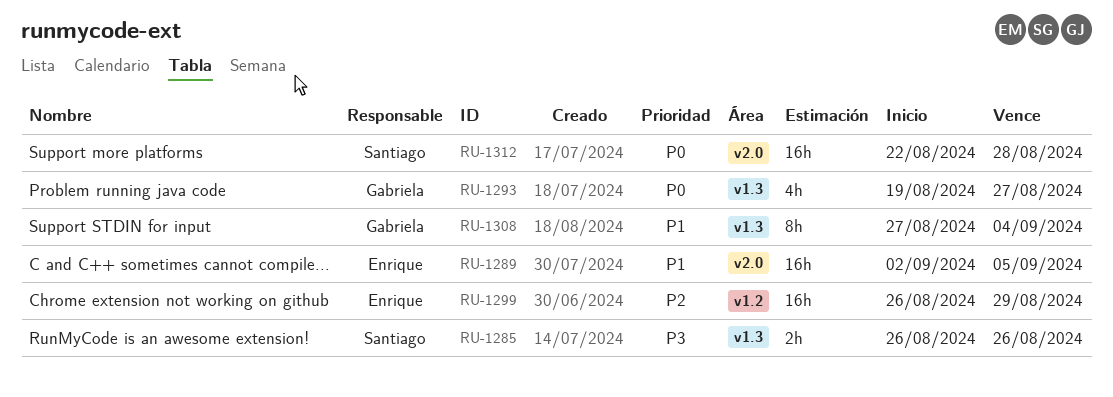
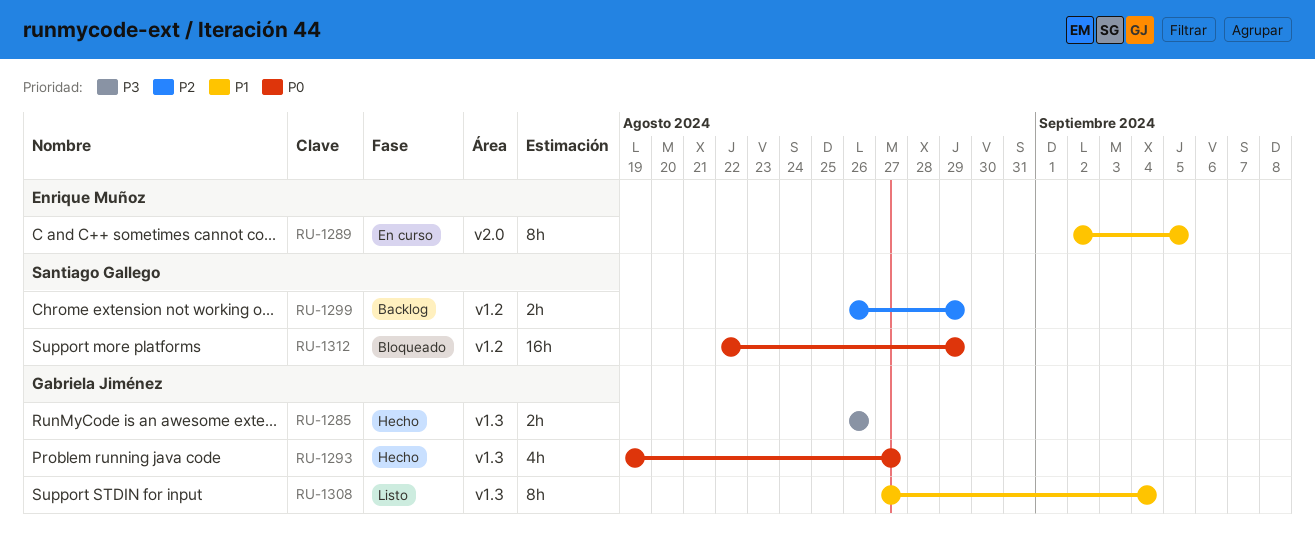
RU-1285, owner: Santiago Gallego -> Gabriela Jiménez
RU-1289, estimate: 16h -> 8h
RU-1299, owner: Enrique Muñoz -> Santiago Gallego
RU-1299, estimate: 16h -> 2h
RU-1312, label: v2.0 -> v1.2
RU-1312, due: Aug 28 -> Aug 29

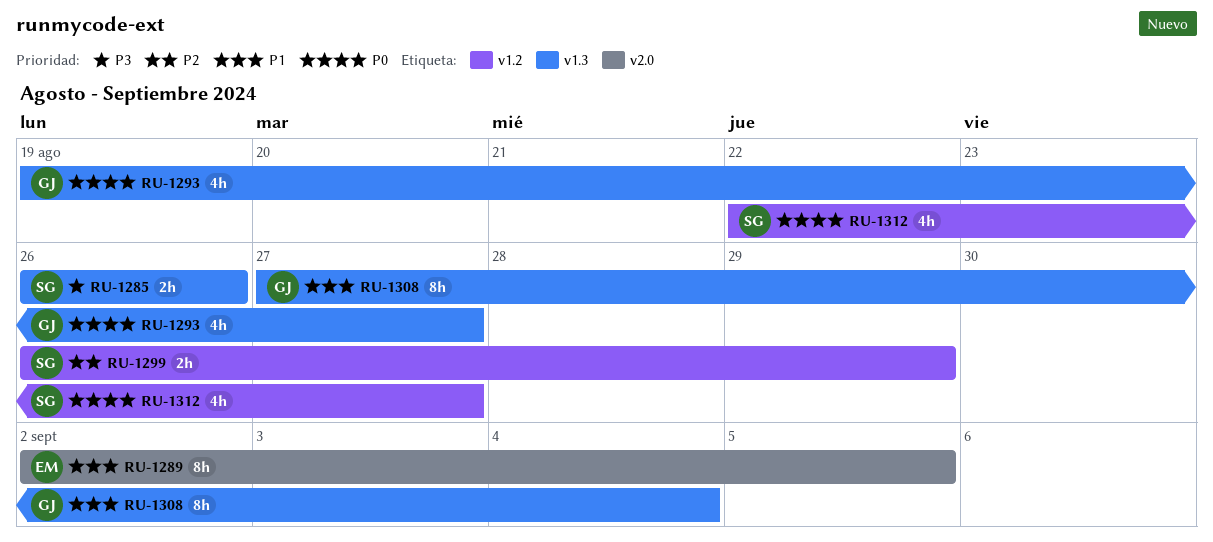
RU-1285, owner: Gabriela Jiménez -> Santiago Gallego
RU-1312, estimate: 16h -> 4h
RU-1312, due: Aug 29 -> Aug 27

